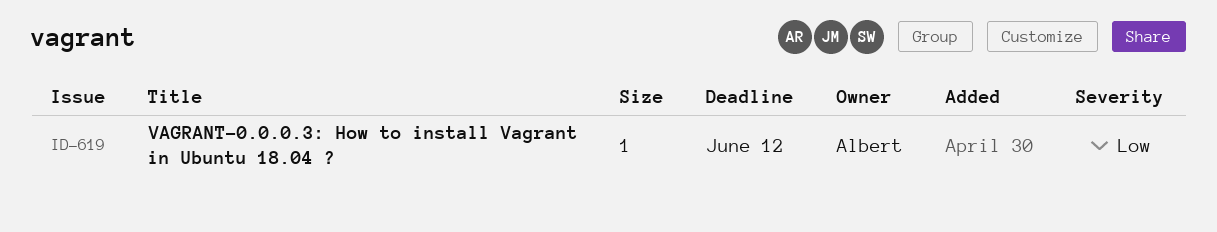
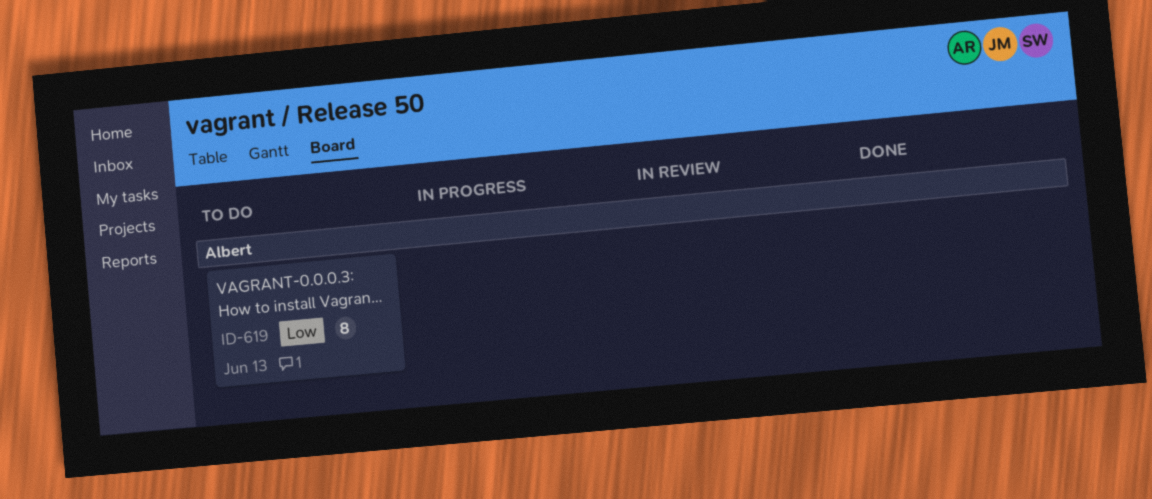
ID-619, estimate: 1 -> 8
ID-619, due: Jun 12 -> Jun 13

